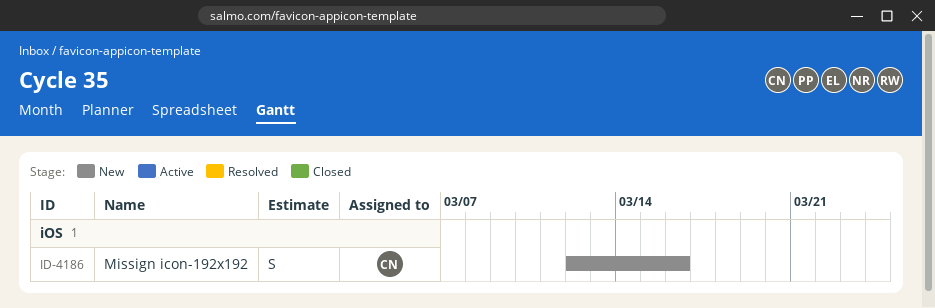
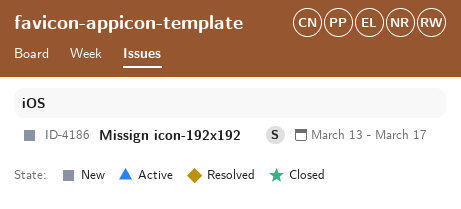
ID-4186, start: Mar 12 -> Mar 13
ID-4186, due: Mar 16 -> Mar 17

